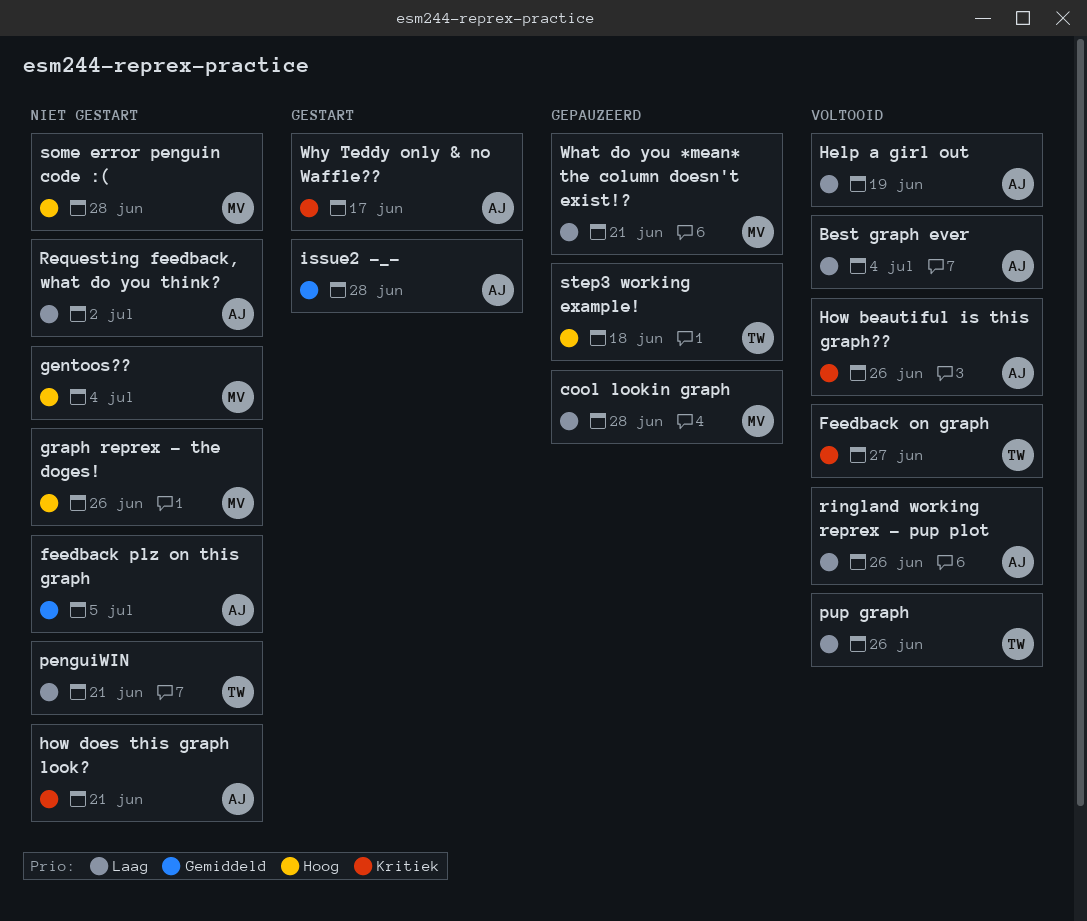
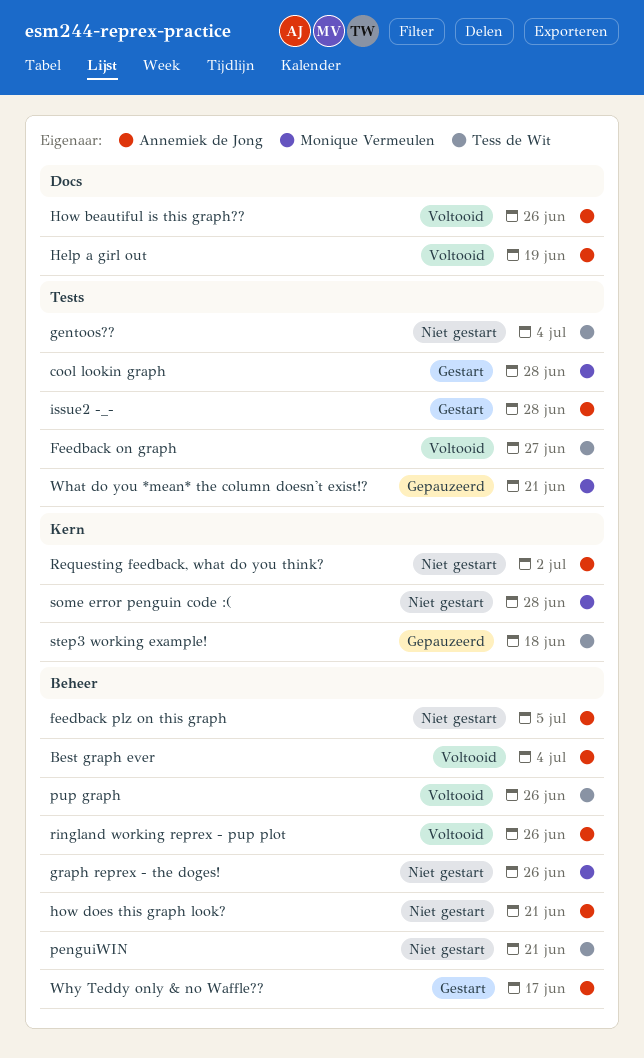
cool lookin graph, status: Gepauzeerd -> Gestart
gentoos??, owner: Monique Vermeulen -> Tess de Wit

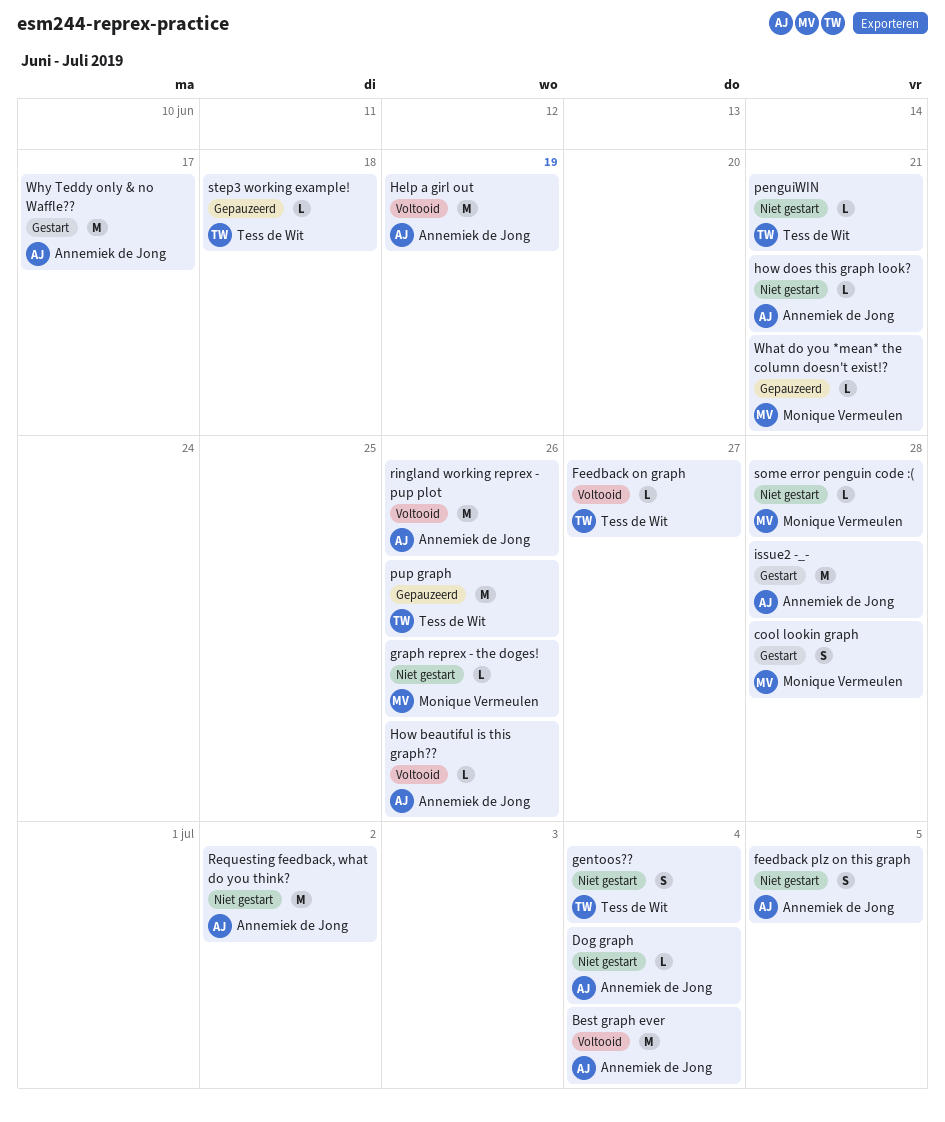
Dog graph: none -> present
pup graph, status: Voltooid -> Gepauzeerd

